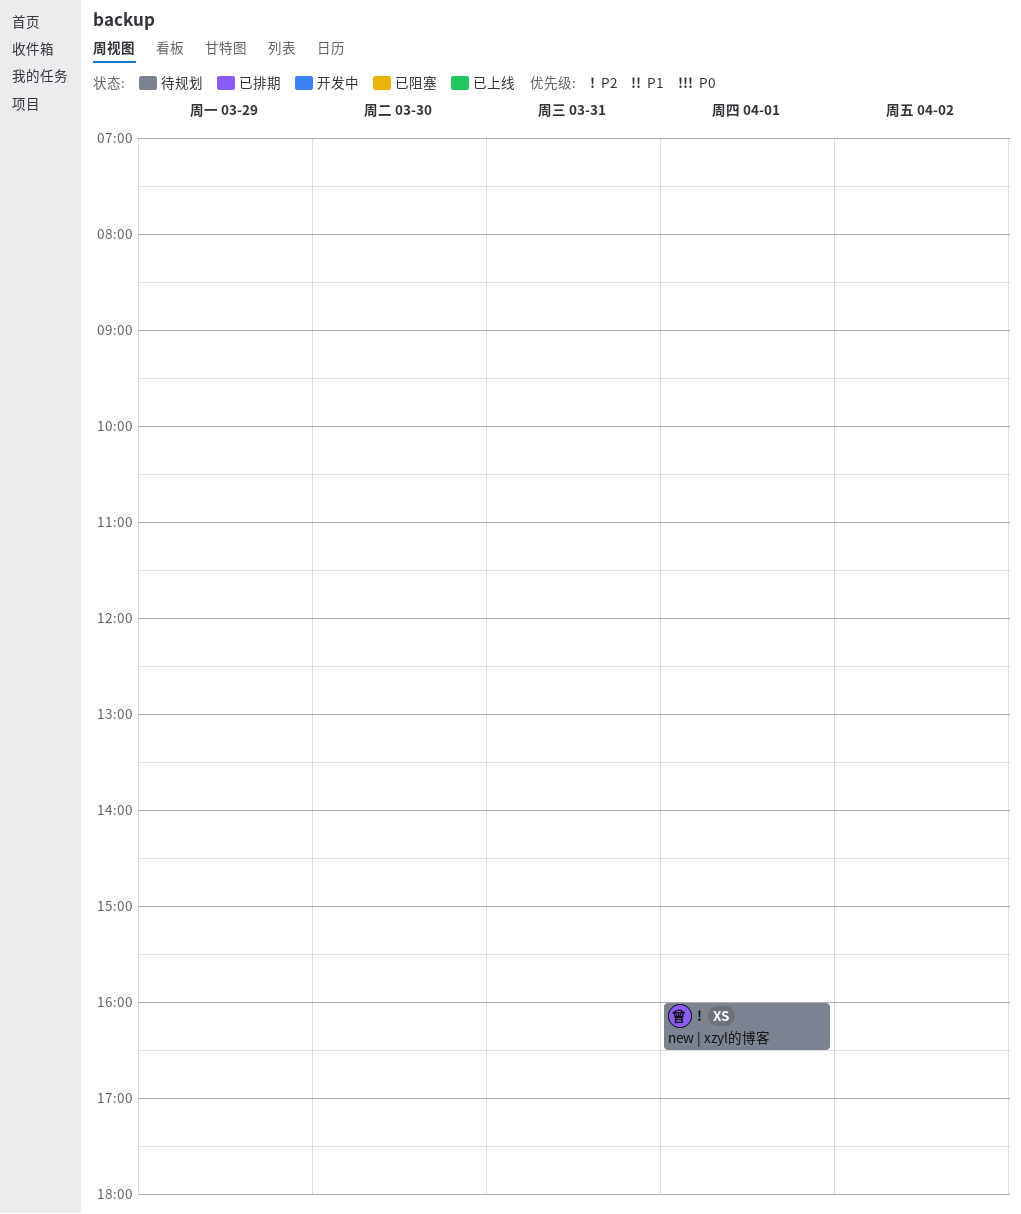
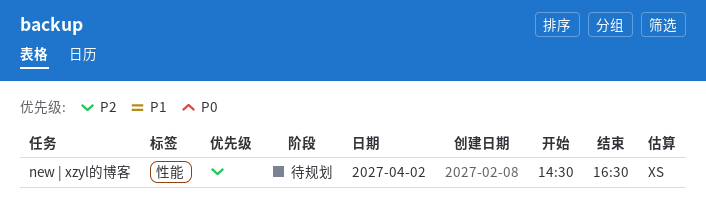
new | xzyl的博客, day: Apr 1 -> Apr 2
new | xzyl的博客, begins: 16:00 -> 14:30

